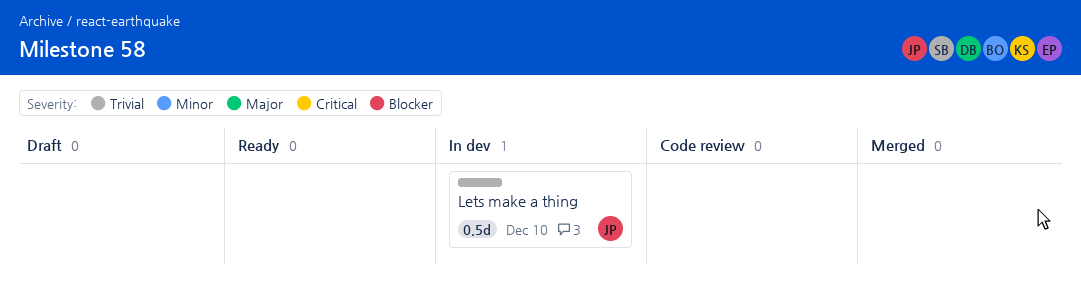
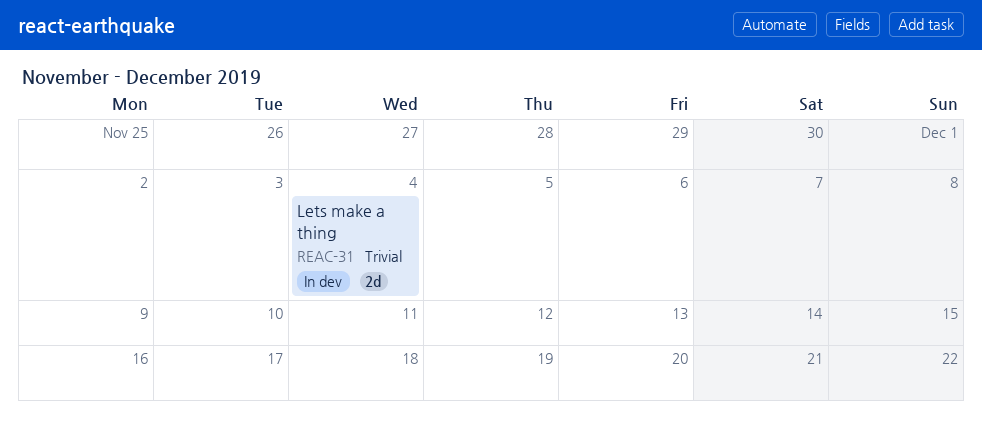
Lets make a thing, estimate: 0.5d -> 2d
Lets make a thing, due: Dec 10 -> Dec 4

